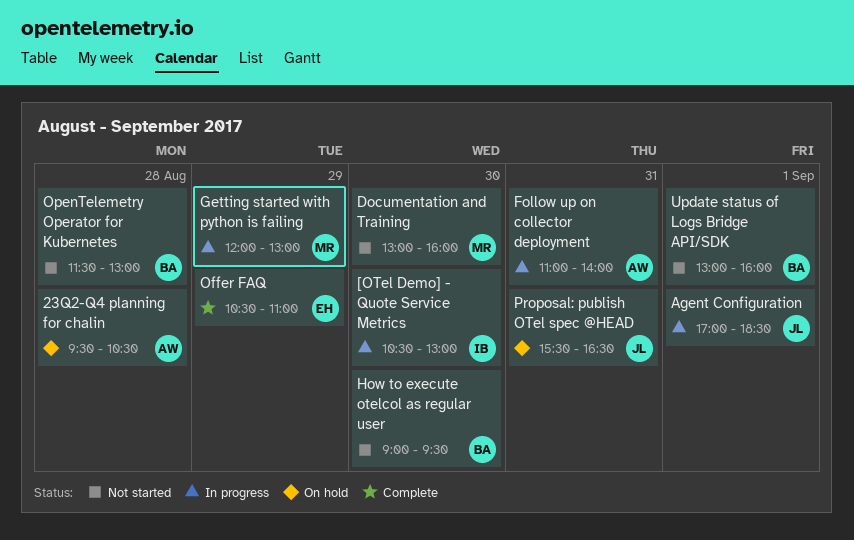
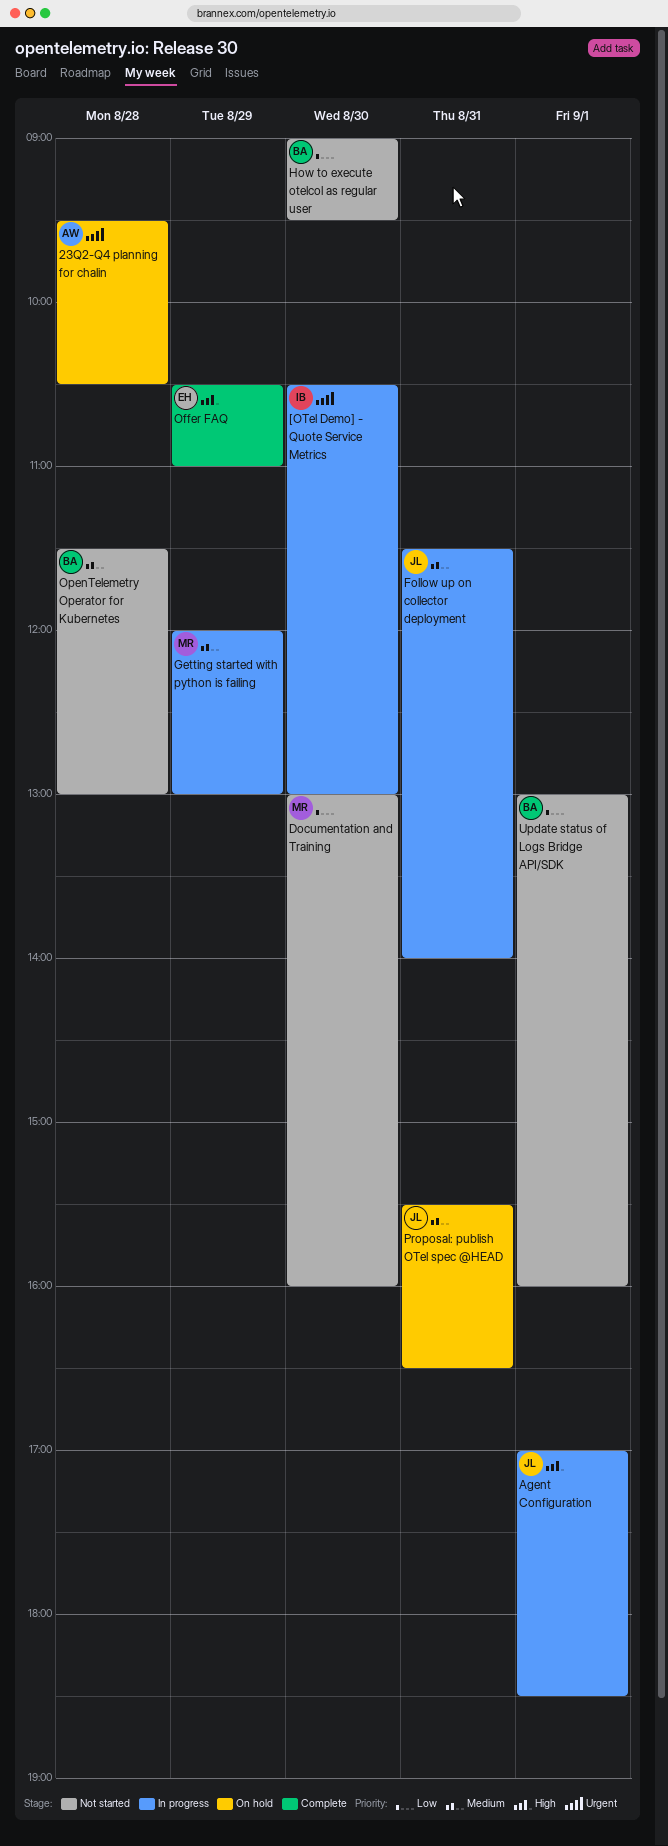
Follow up on collector deployment, owner: AW -> JL
Follow up on collector deployment, begins: 11:00 -> 11:30

